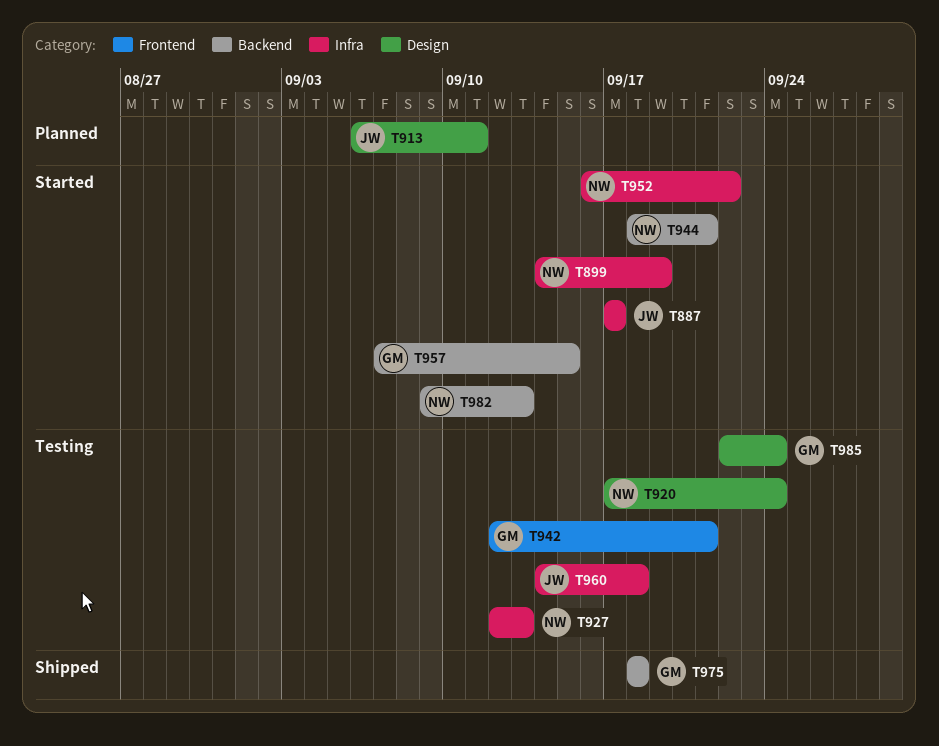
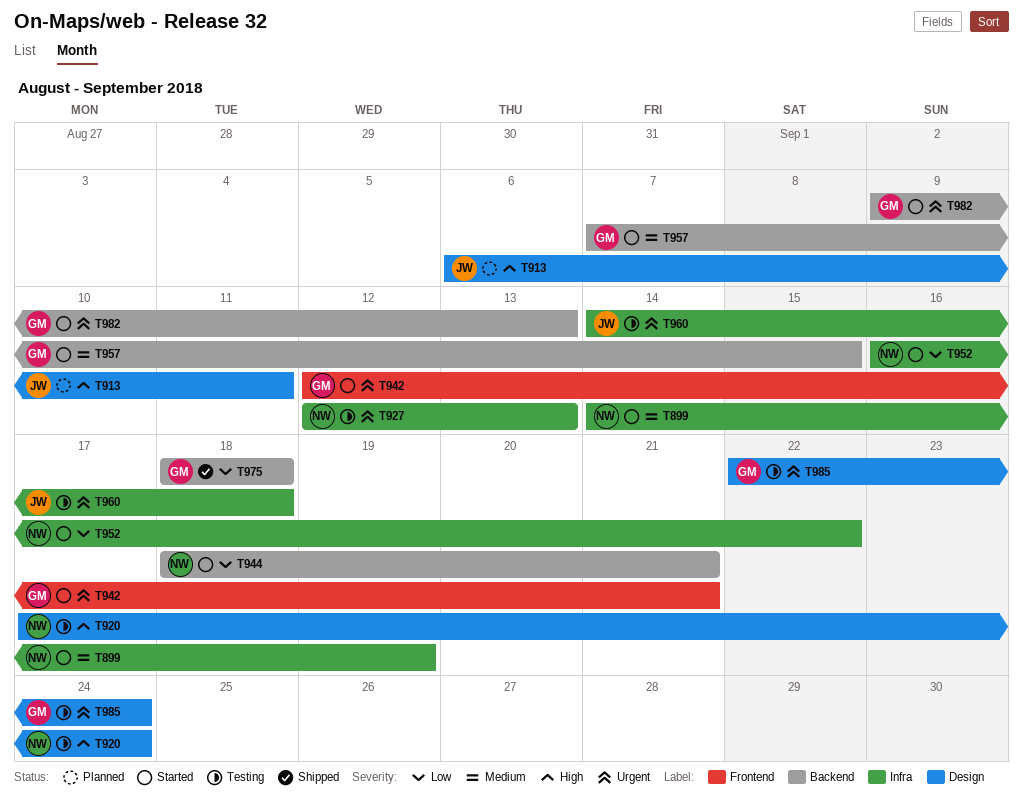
T887: present -> none
T942, status: Testing -> Started
T982, owner: NW -> GM

